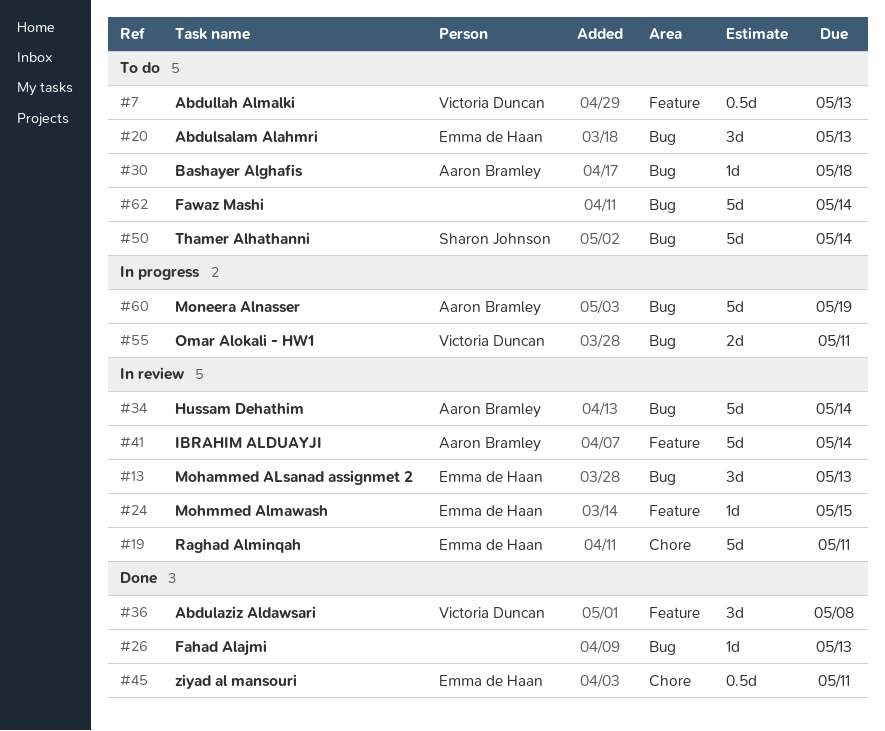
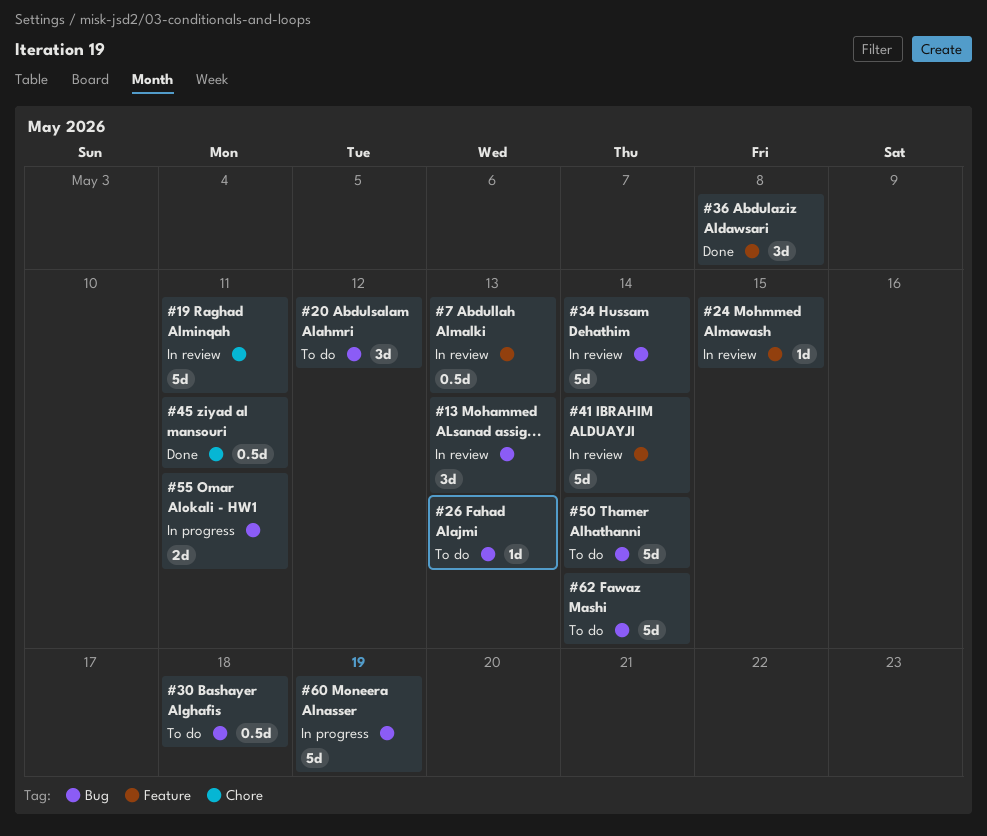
#7, status: To do -> In review
#20, due: May 13 -> May 12
#26, status: Done -> To do
#30, estimate: 1d -> 0.5d

